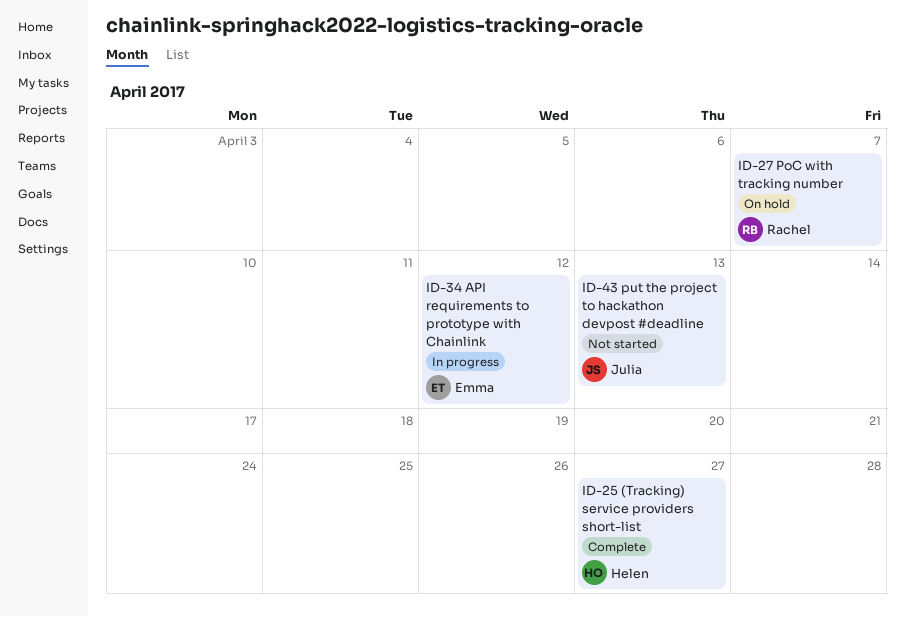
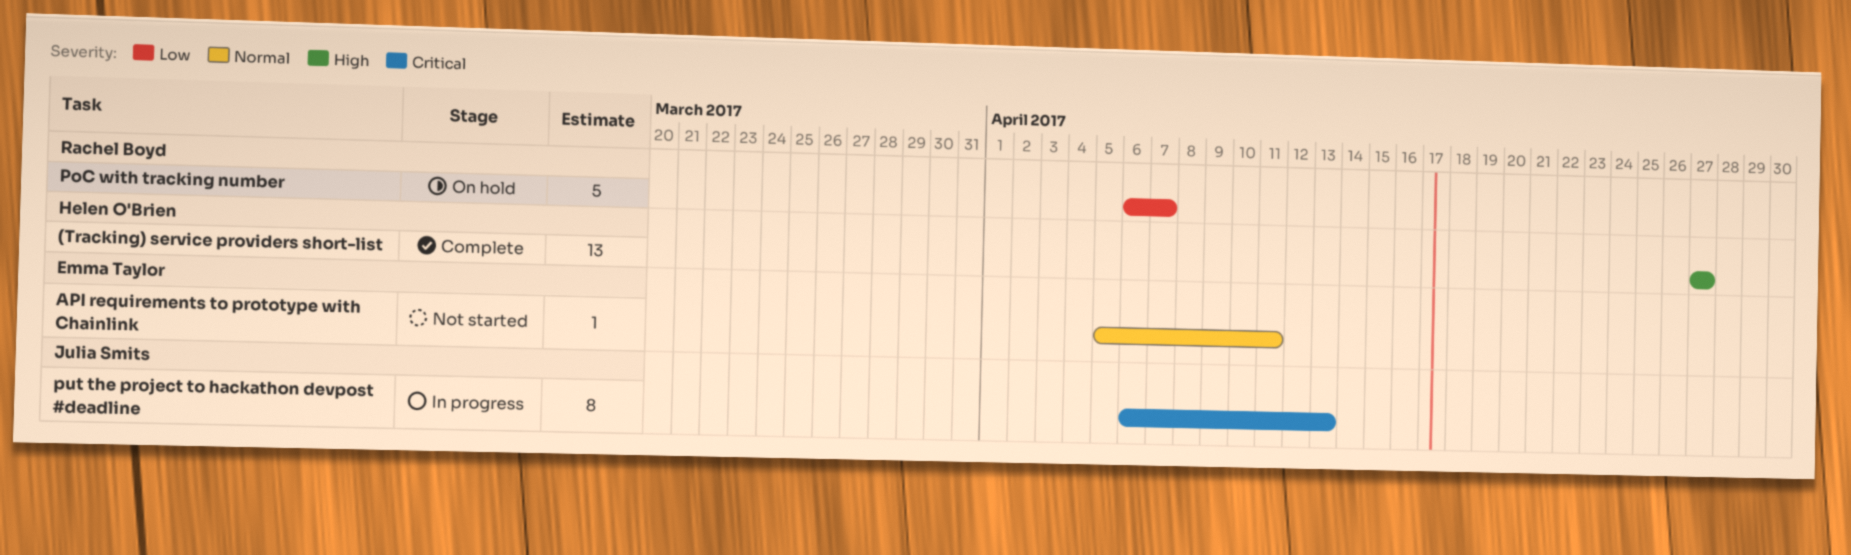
API requirements to prototype with Chainlink, status: In progress -> Not started
API requirements to prototype with Chainlink, due: Apr 12 -> Apr 11
put the project to hackathon devpost #deadline, status: Not started -> In progress

